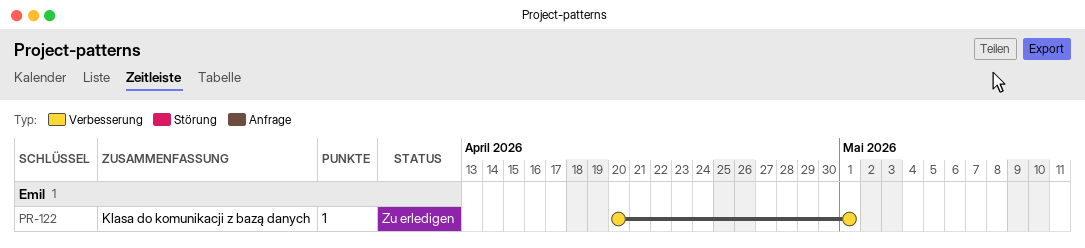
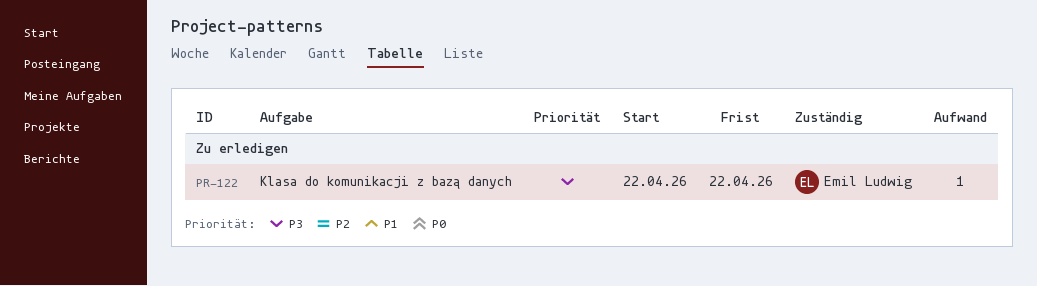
PR-122, start: Apr 20 -> Apr 22
PR-122, due: May 1 -> Apr 22

